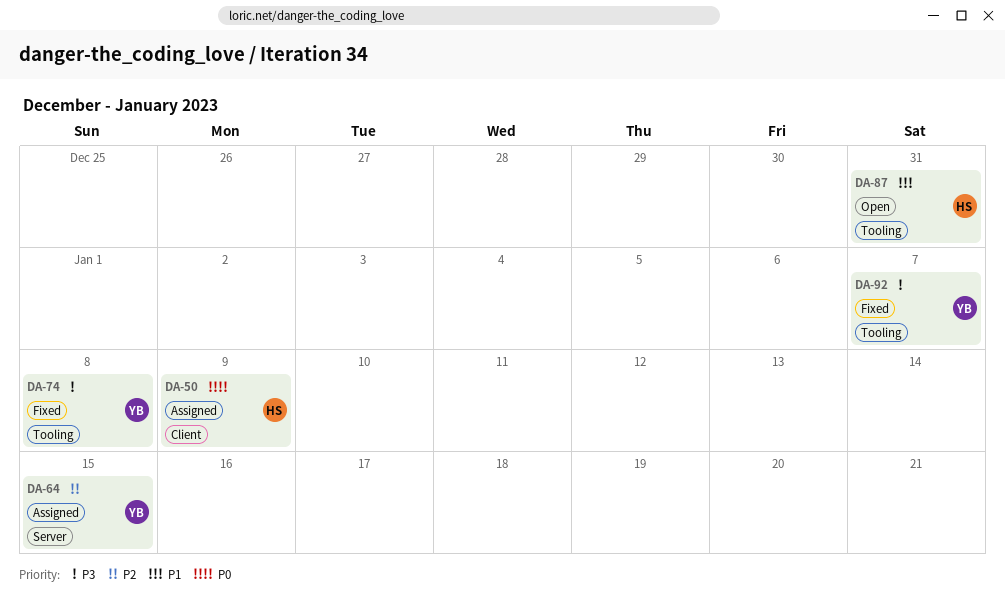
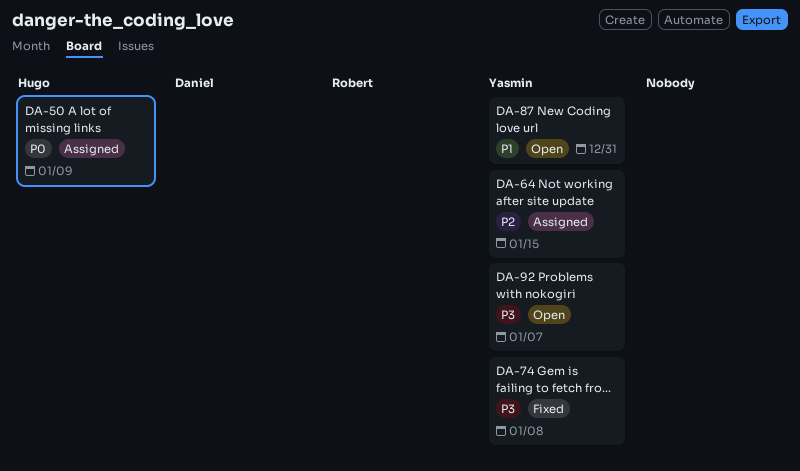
DA-87, owner: Hugo -> Yasmin
DA-92, status: Fixed -> Open

